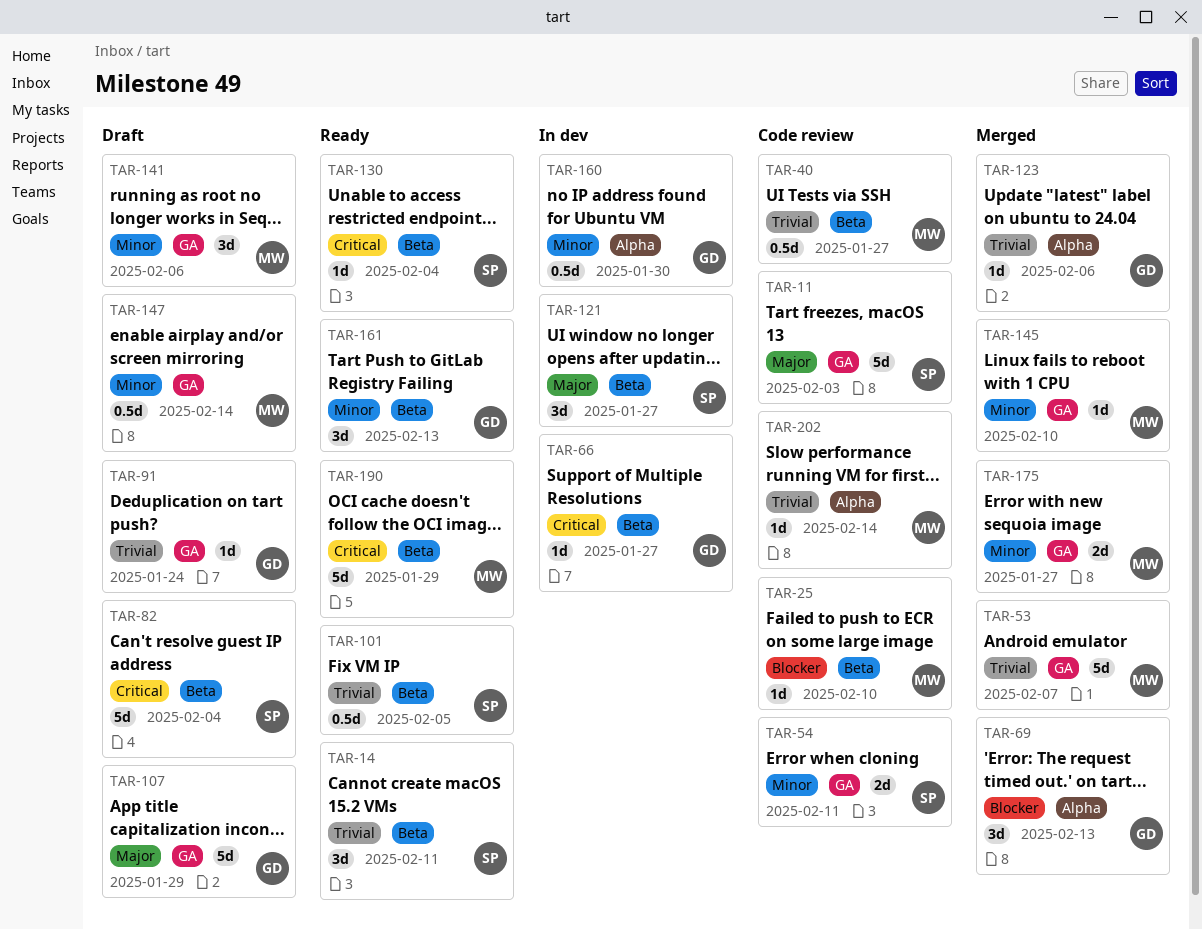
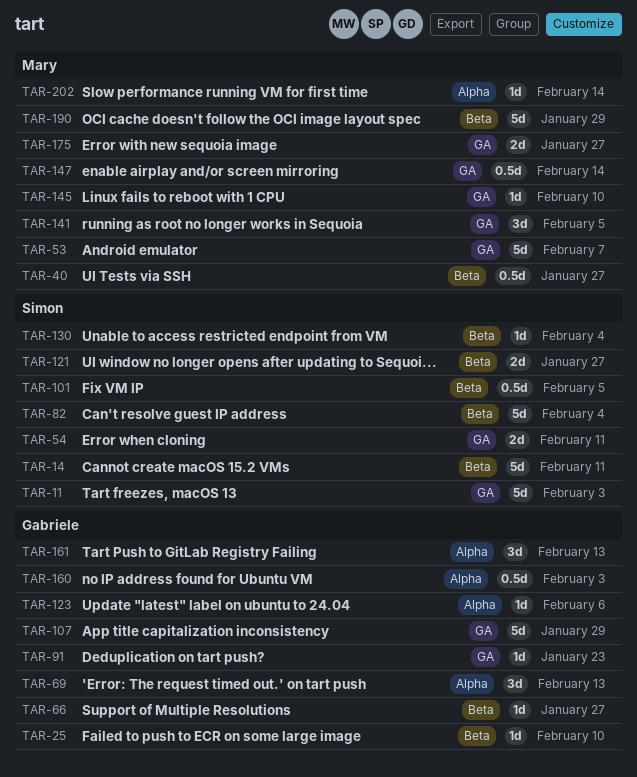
TAR-14, estimate: 3d -> 5d
TAR-25, owner: Mary -> Gabriele
TAR-91, due: Jan 24 -> Jan 23
TAR-121, estimate: 3d -> 2d
TAR-141, due: Feb 6 -> Feb 5
TAR-160, due: Jan 30 -> Feb 3
TAR-161, label: Beta -> Alpha

